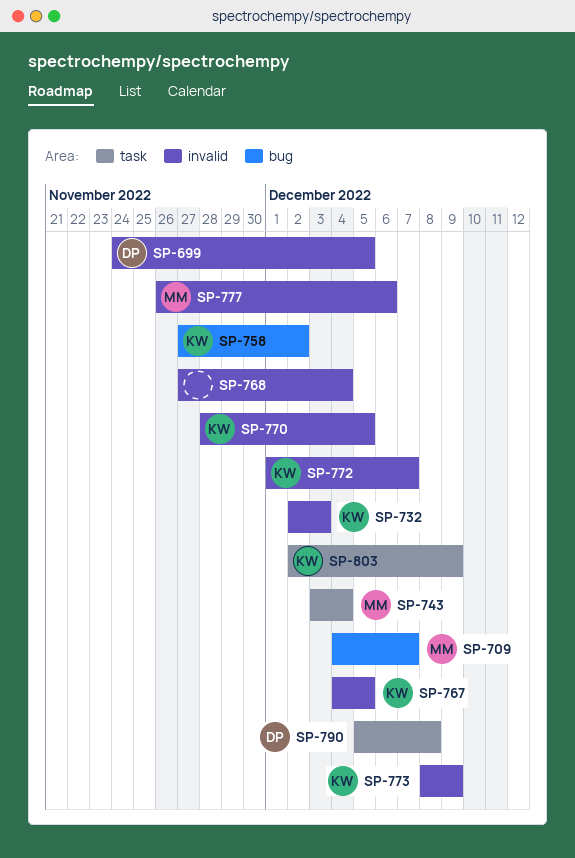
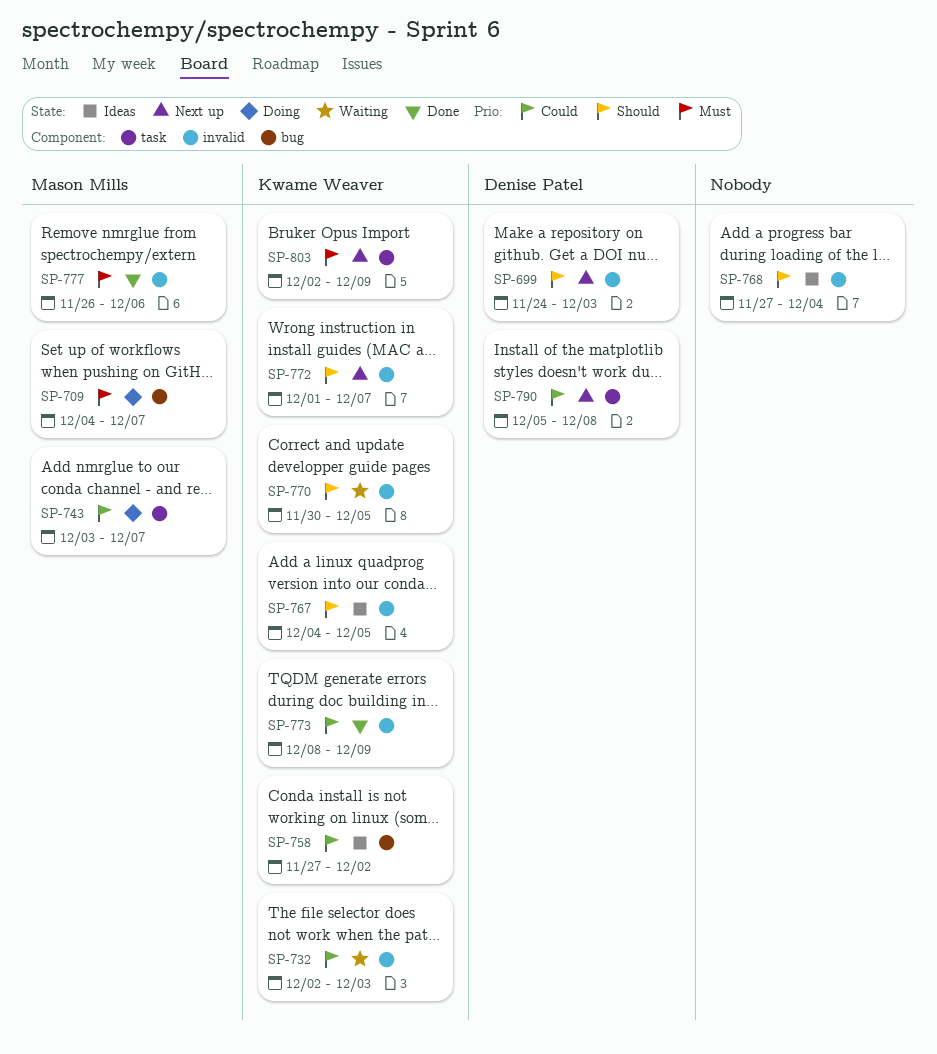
SP-699, due: Dec 5 -> Dec 3
SP-743, due: Dec 4 -> Dec 7
SP-770, start: Nov 28 -> Nov 30

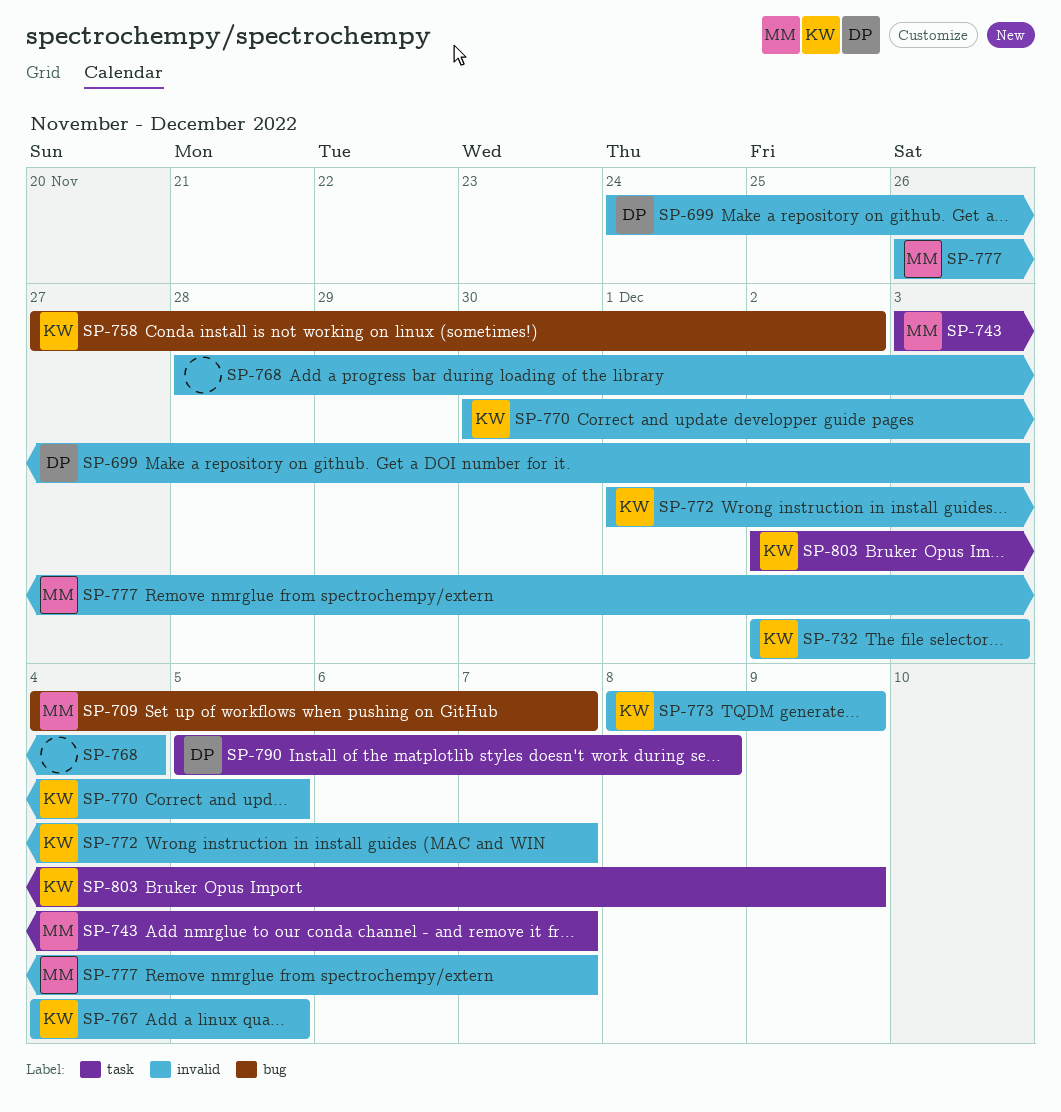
SP-768, start: Nov 27 -> Nov 28
SP-777, due: Dec 6 -> Dec 7

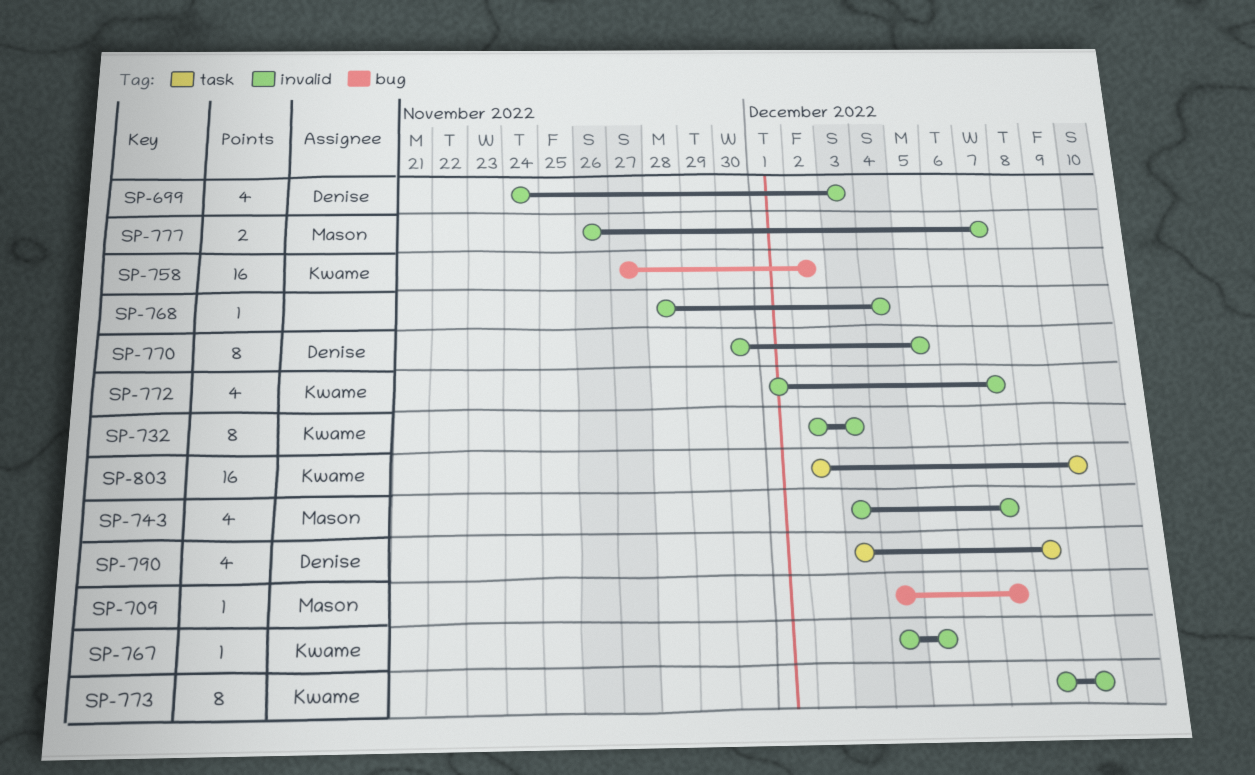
SP-743, label: task -> invalid
SP-770, owner: Kwame -> Denise
SP-790, start: Dec 5 -> Dec 3

